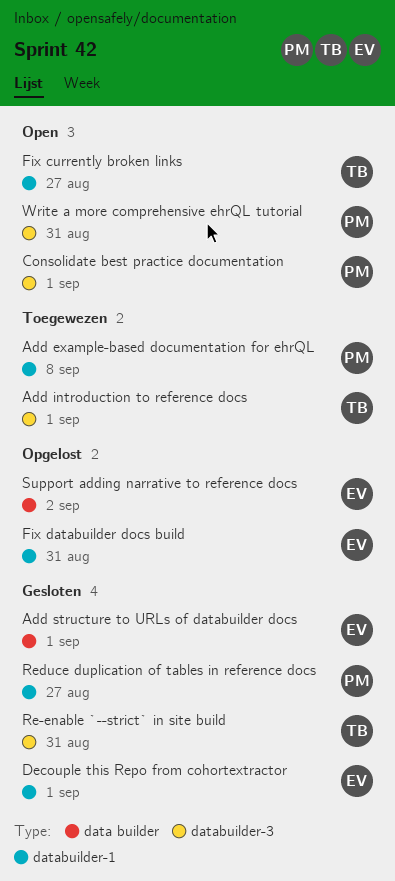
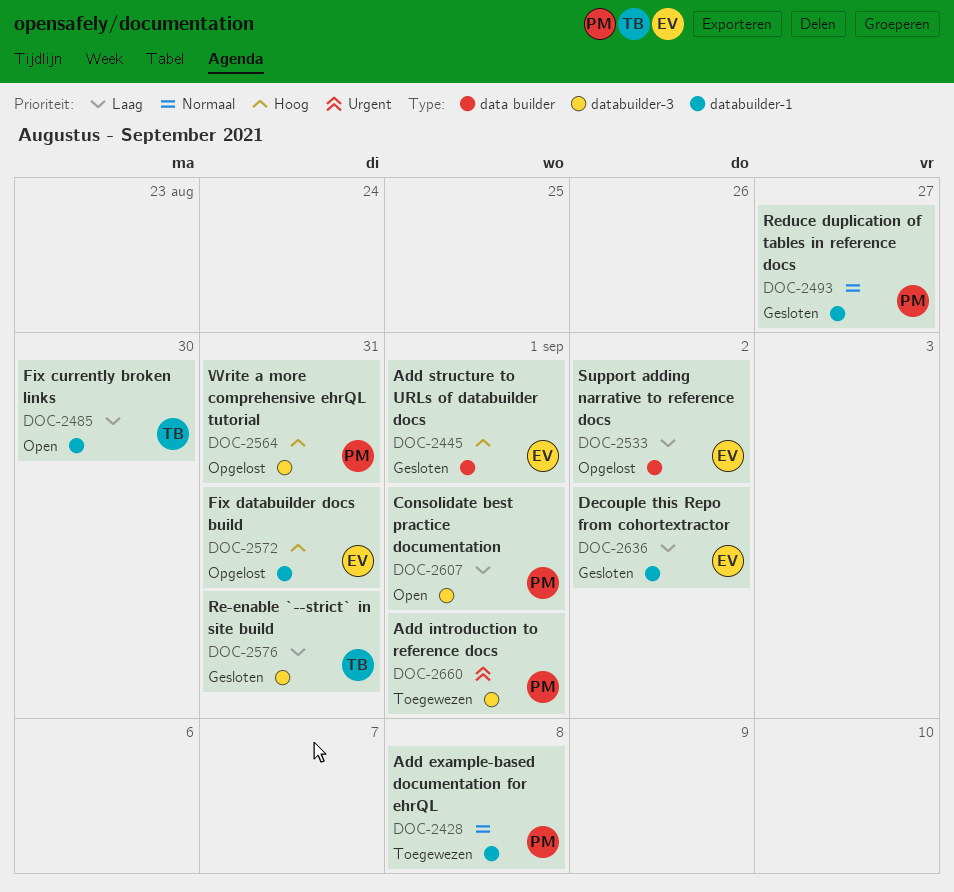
Add introduction to reference docs, owner: TB -> PM
Decouple this Repo from cohortextractor, due: Sep 1 -> Sep 2
Fix currently broken links, due: Aug 27 -> Aug 30
Write a more comprehensive ehrQL tutorial, status: Open -> Opgelost

